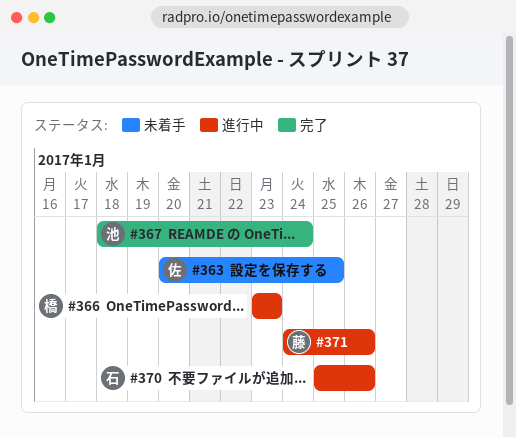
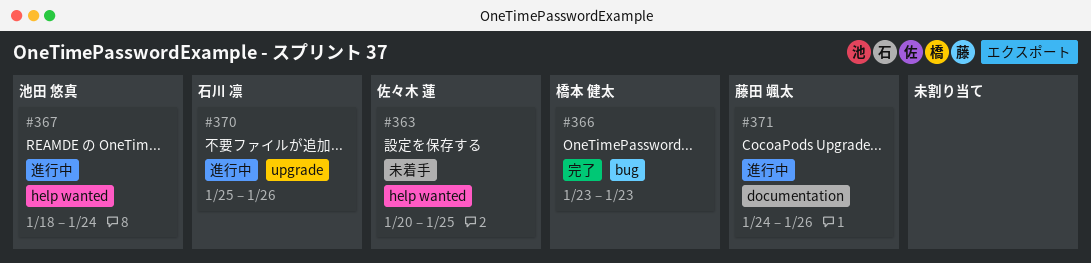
#366, status: 進行中 -> 完了
#367, status: 完了 -> 進行中

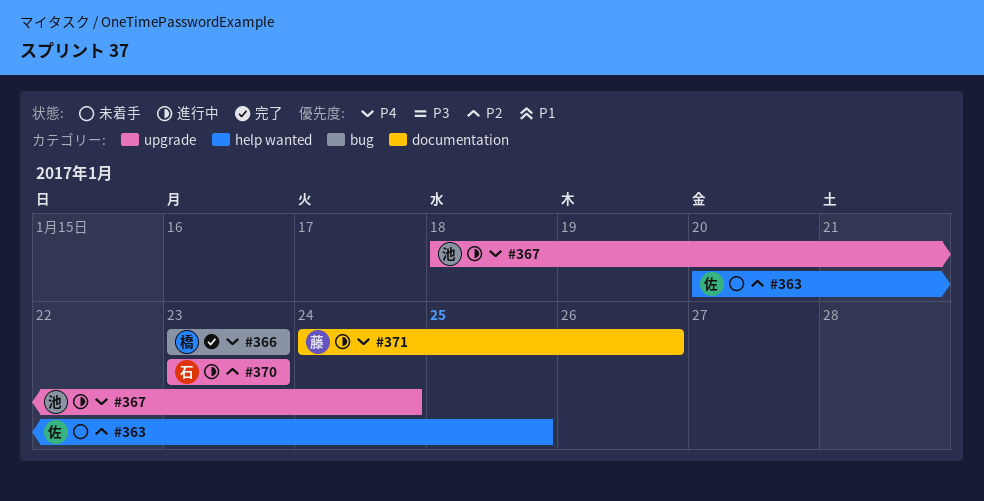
#367, label: help wanted -> upgrade
#370, start: Jan 25 -> Jan 23
#370, due: Jan 26 -> Jan 23

